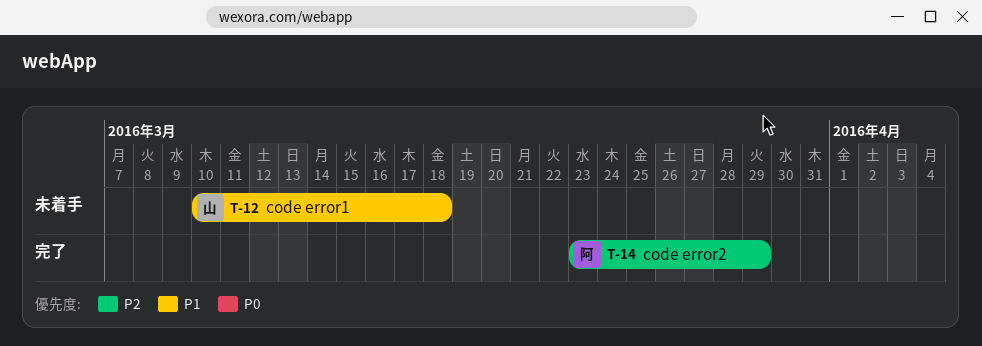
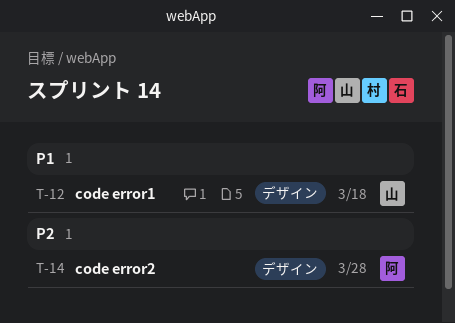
T-14, due: Mar 29 -> Mar 28

